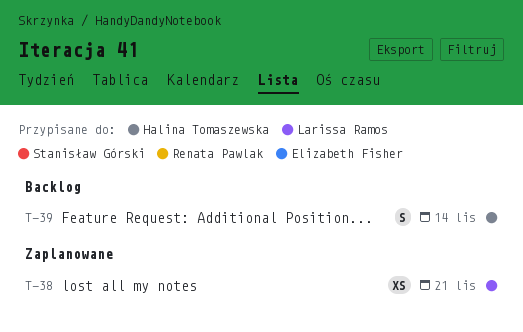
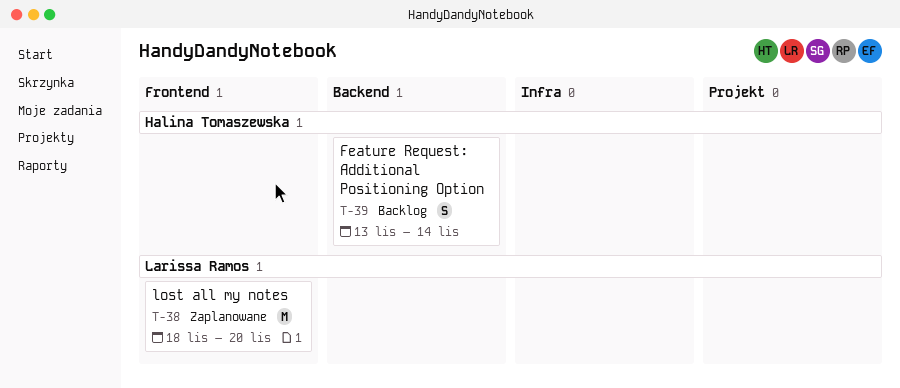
T-38, estimate: XS -> M
T-38, due: Nov 21 -> Nov 20

